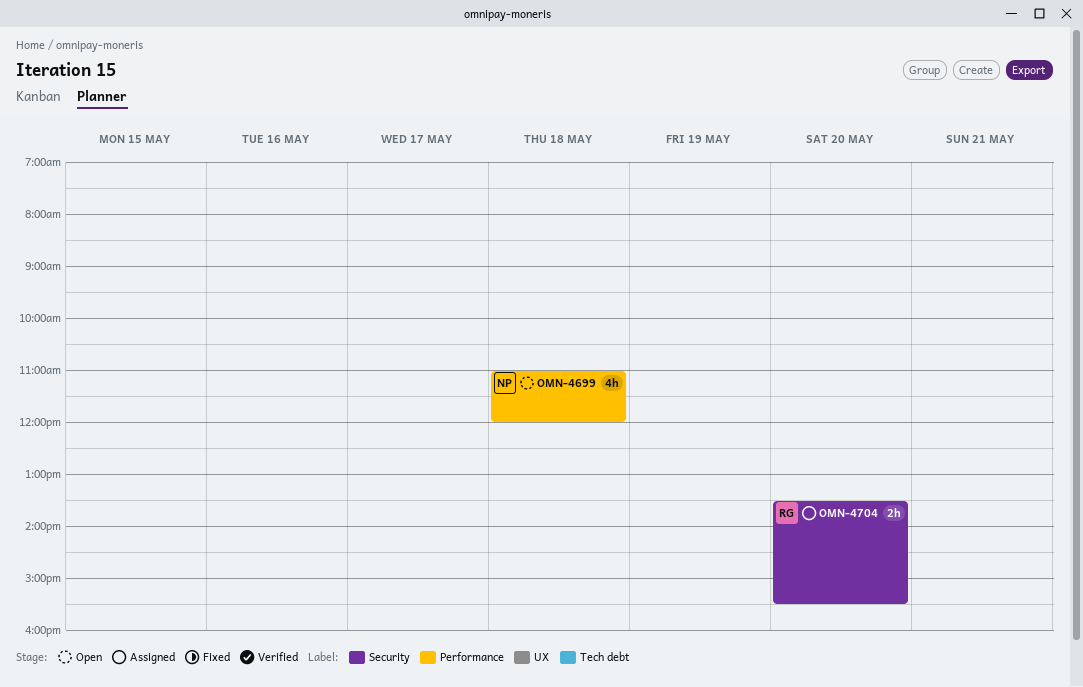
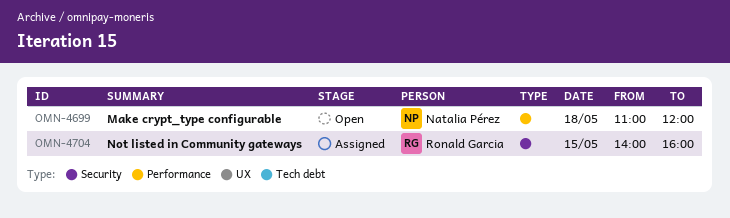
OMN-4704, day: May 20 -> May 15
OMN-4704, begins: 13:30 -> 14:00
OMN-4704, ends: 15:30 -> 16:00

